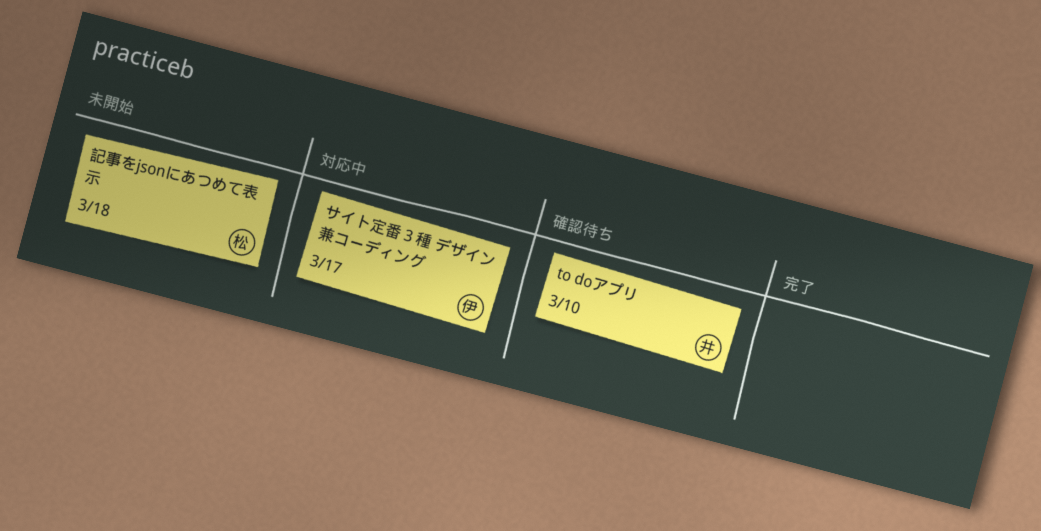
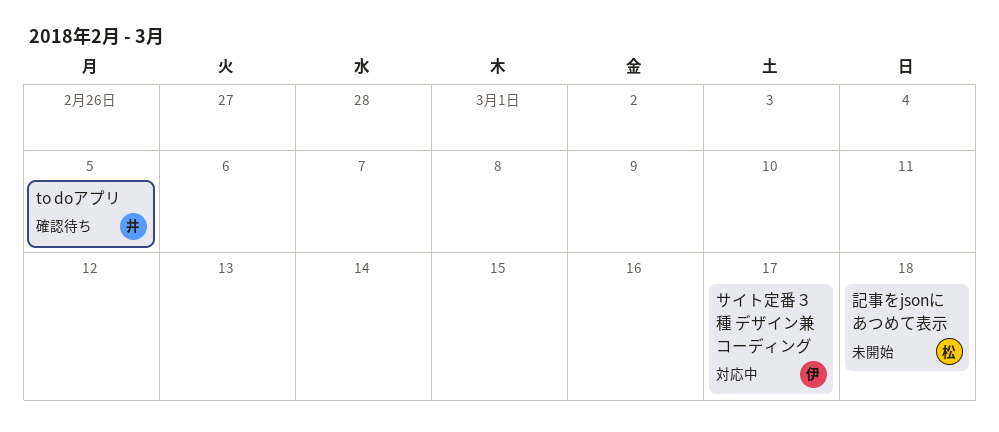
to doアプリ, due: Mar 10 -> Mar 5

